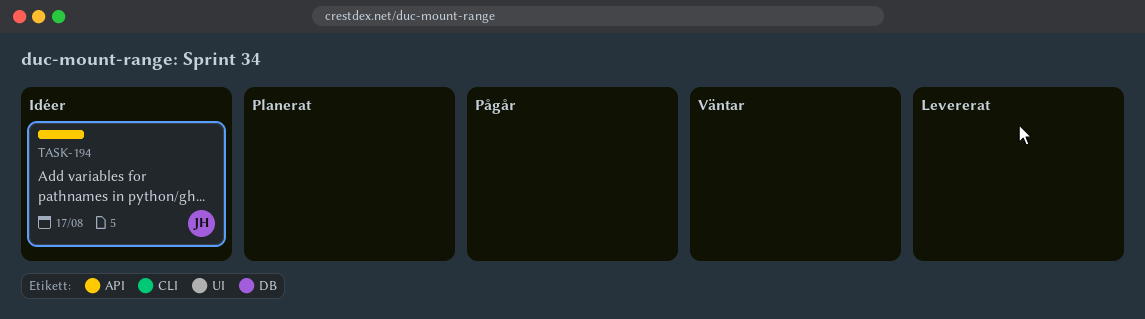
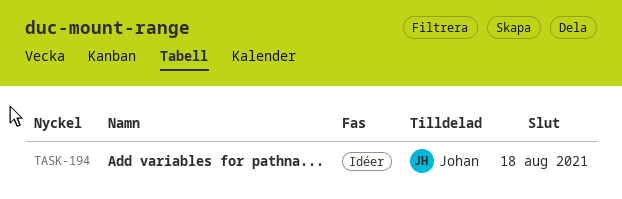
TASK-194, due: Aug 17 -> Aug 18

